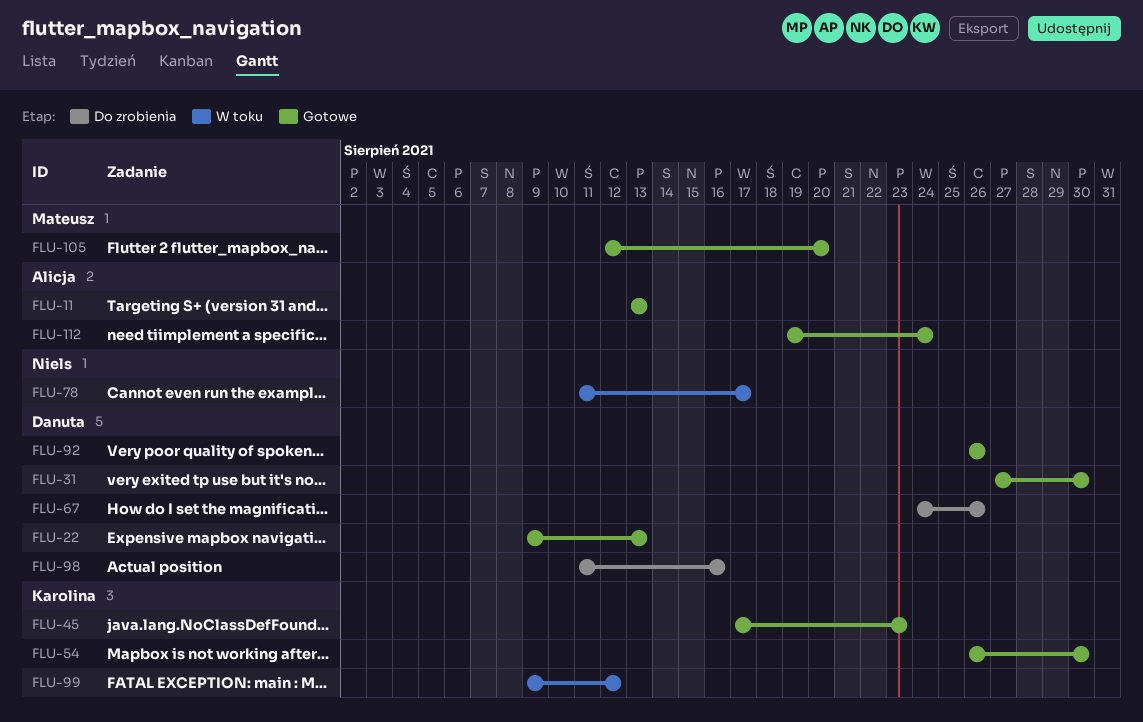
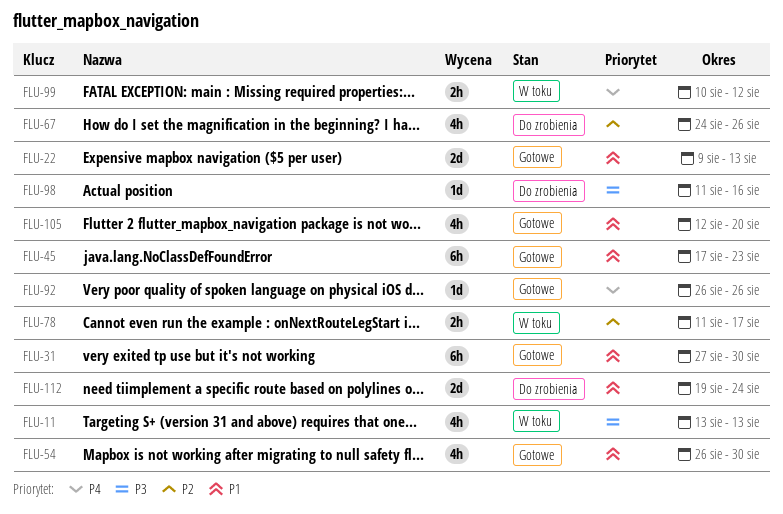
FLU-11, status: Gotowe -> W toku
FLU-99, start: Aug 9 -> Aug 10
FLU-112, status: Gotowe -> Do zrobienia

